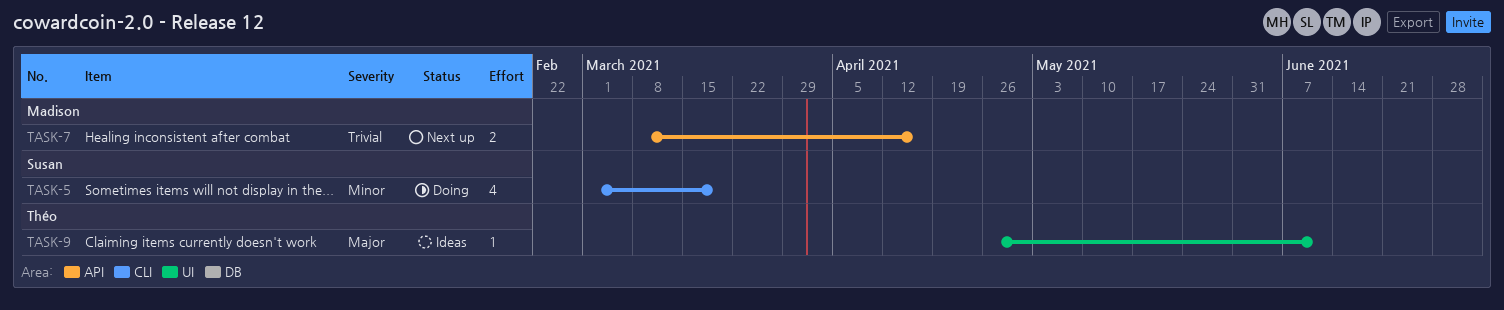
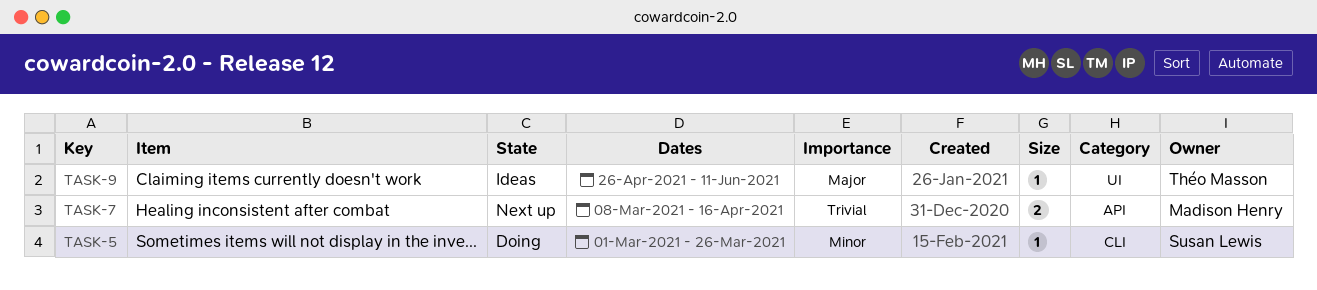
TASK-5, estimate: 4 -> 1
TASK-5, due: Mar 19 -> Mar 26

